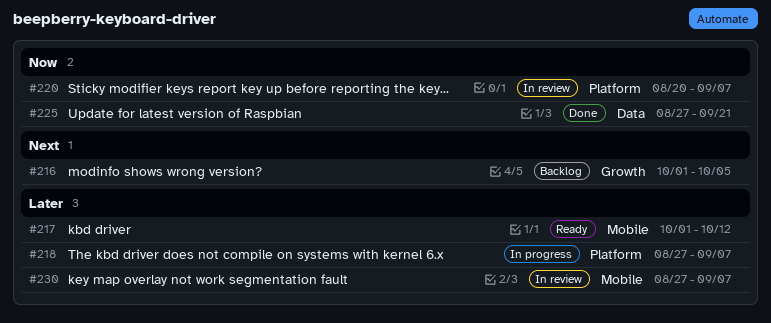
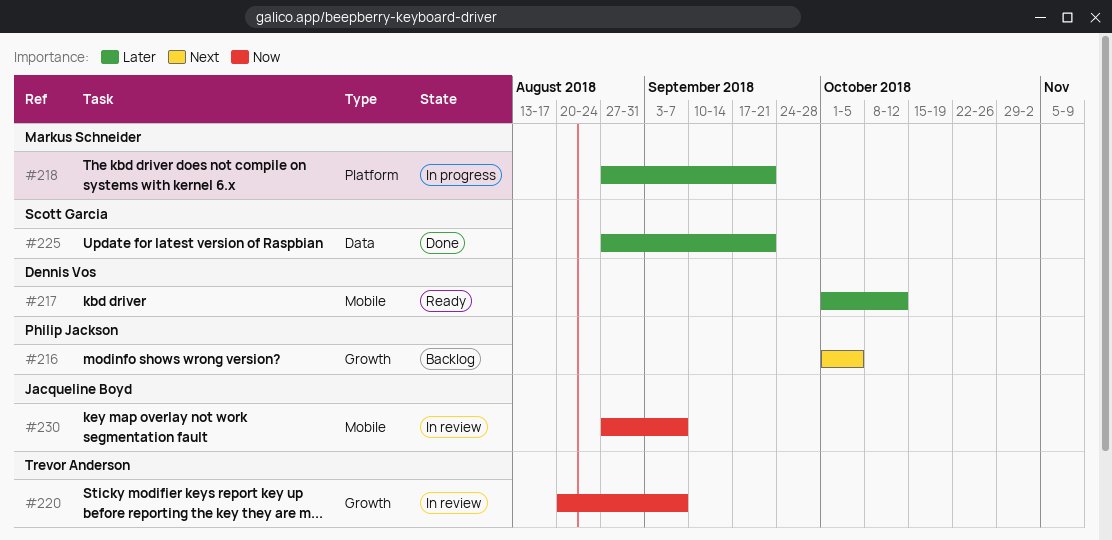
#218, due: Sep 7 -> Sep 21
#220, label: Platform -> Growth
#225, priority: Now -> Later
#230, priority: Later -> Now

